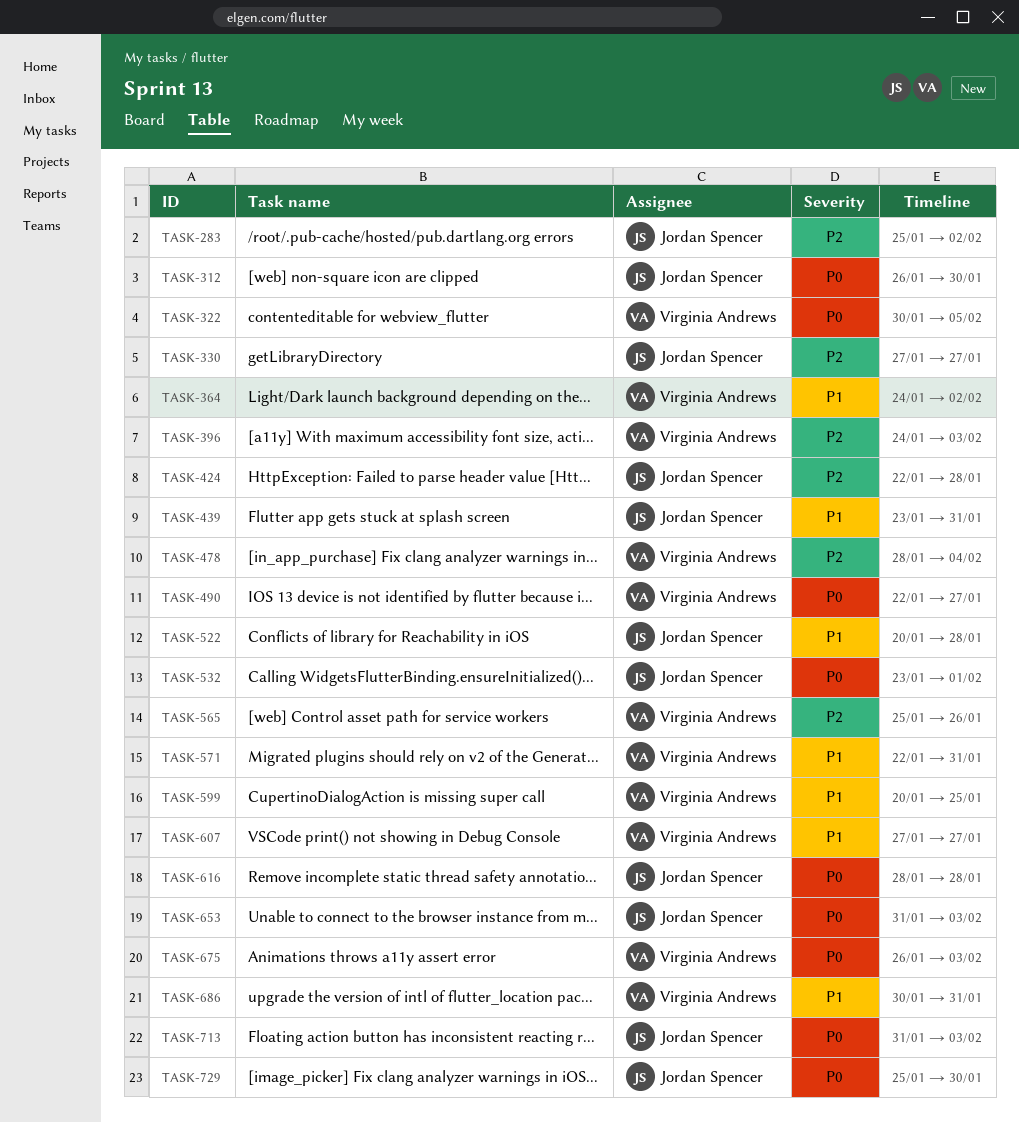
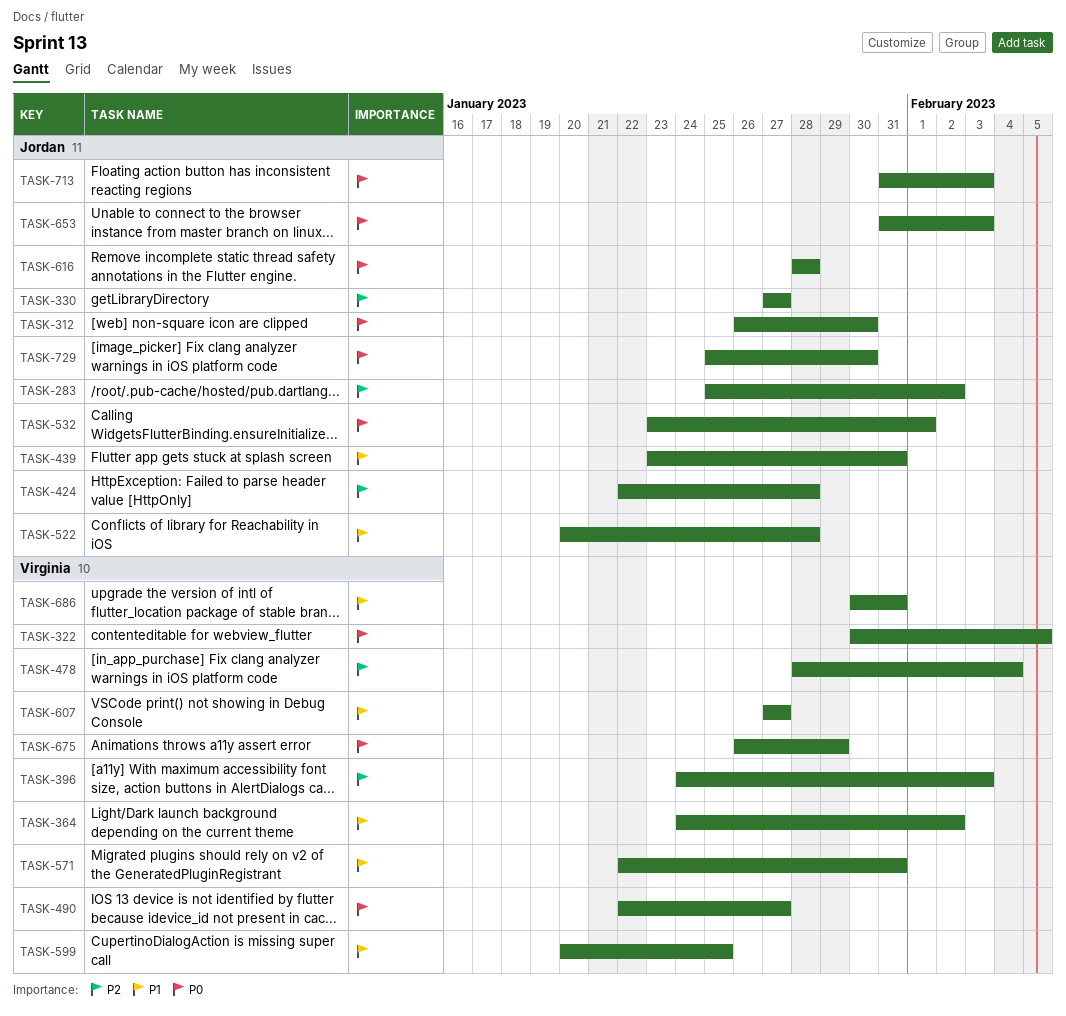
TASK-565: present -> none
TASK-675, due: Feb 3 -> Jan 29

